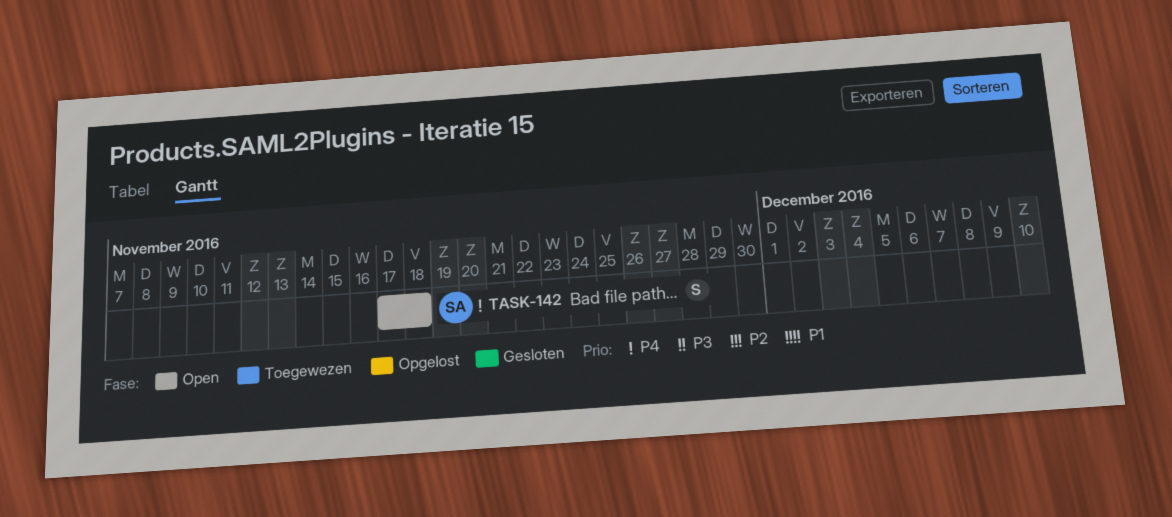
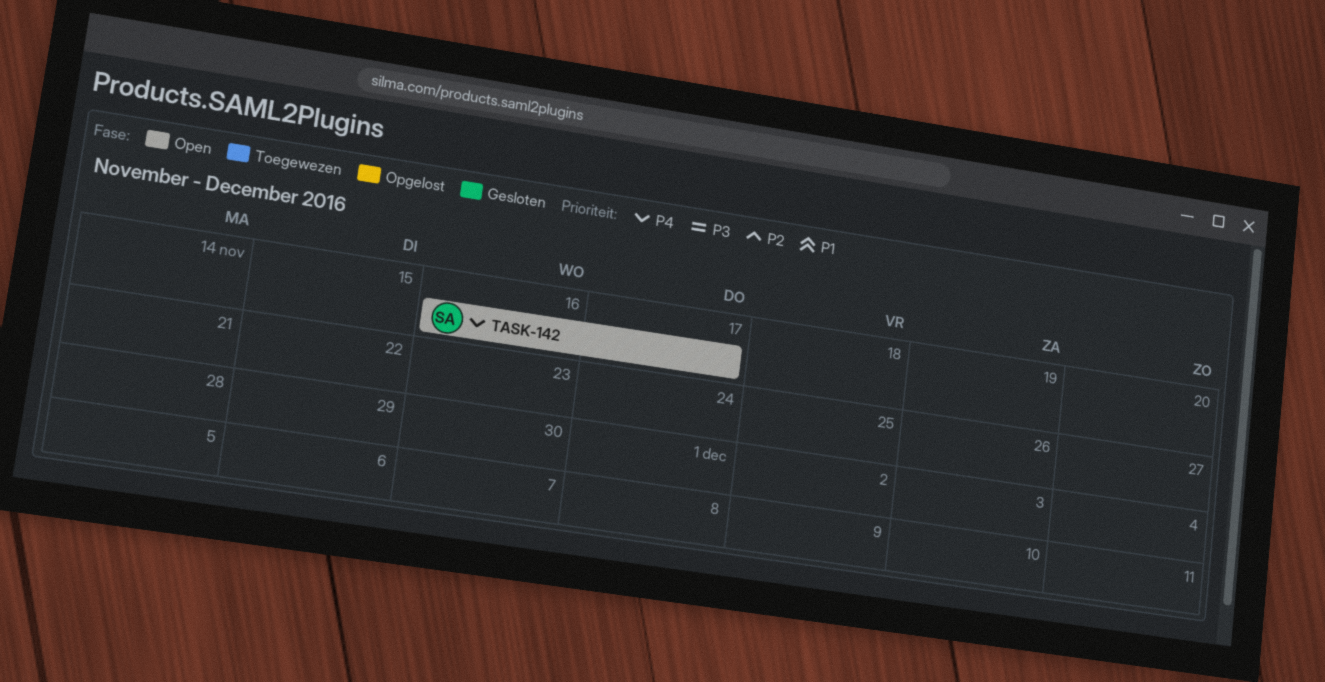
TASK-142, start: Nov 17 -> Nov 16
TASK-142, due: Nov 18 -> Nov 17

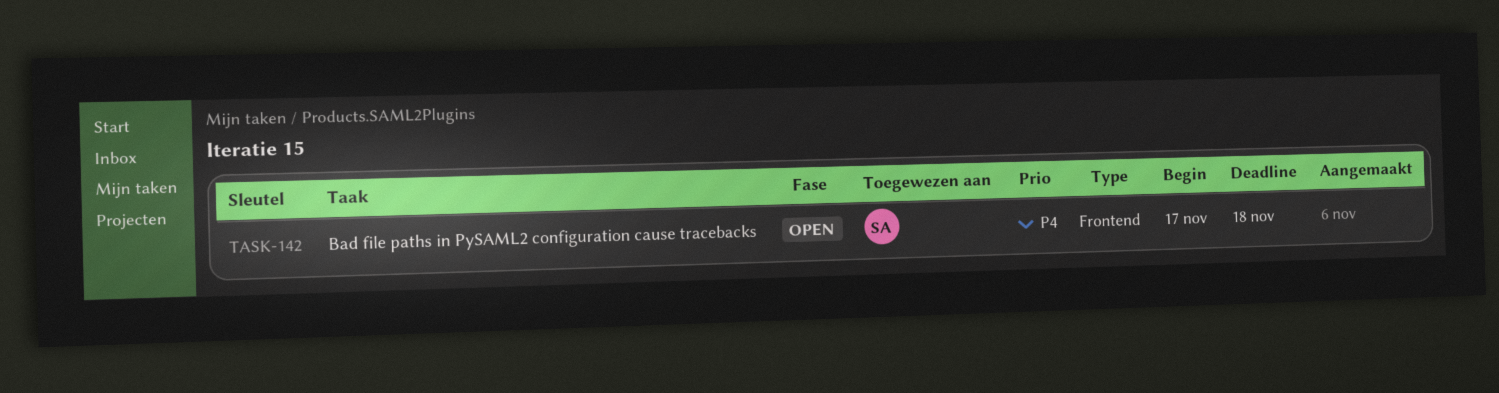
TASK-142, start: Nov 16 -> Nov 17
TASK-142, due: Nov 17 -> Nov 18

